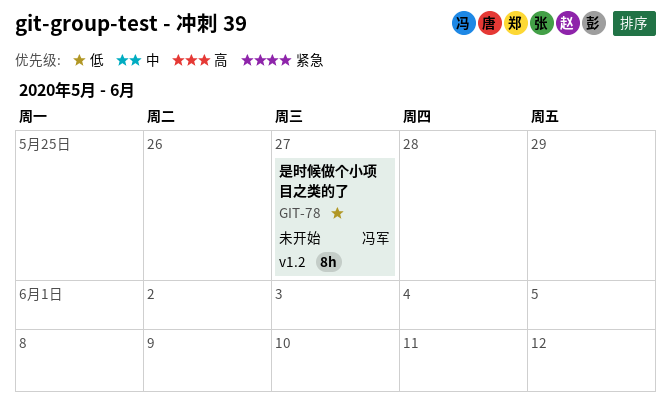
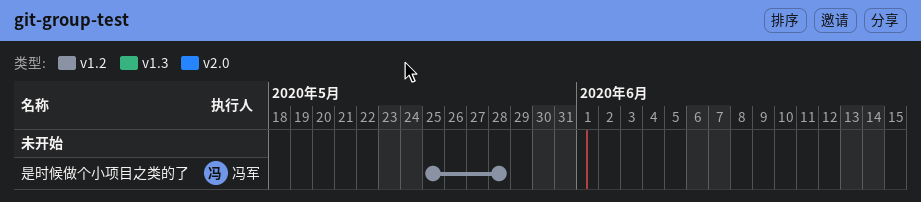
是时候做个小项目之类的了, due: May 27 -> May 28

